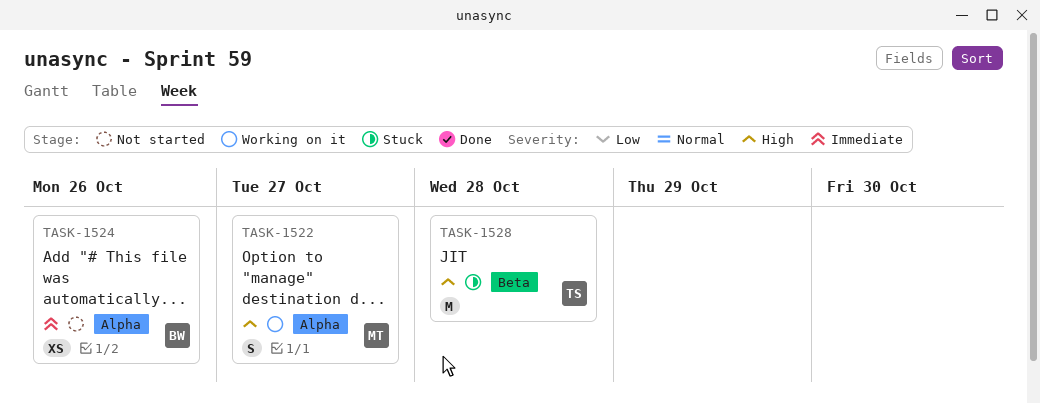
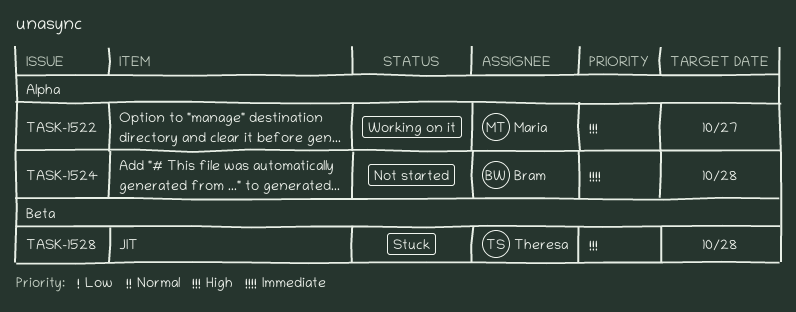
TASK-1524, due: Oct 26 -> Oct 28

